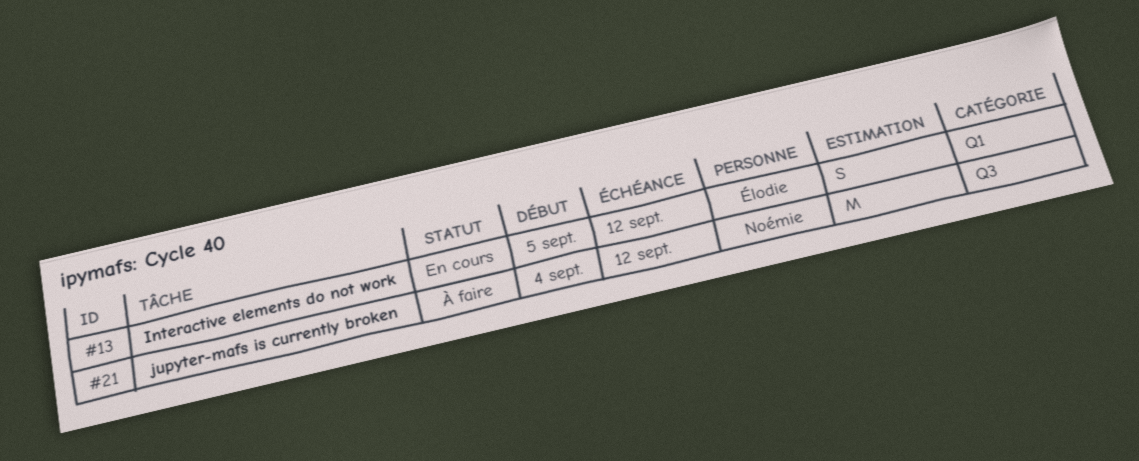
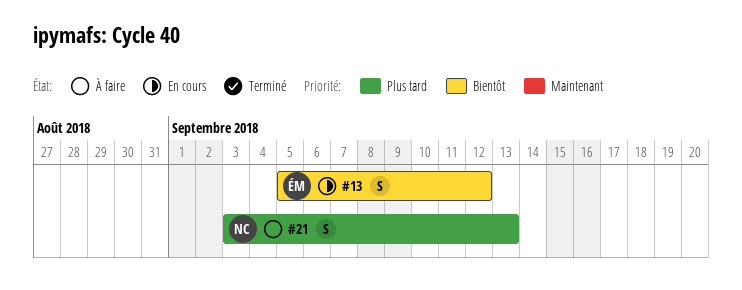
#21, estimate: M -> S
#21, start: Sep 4 -> Sep 3
#21, due: Sep 12 -> Sep 13

